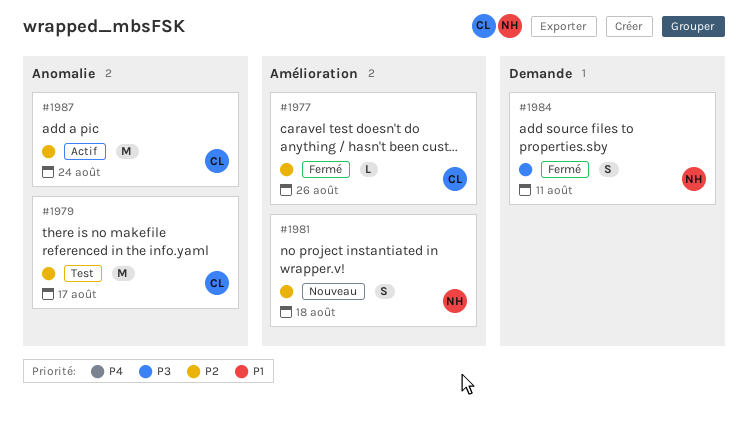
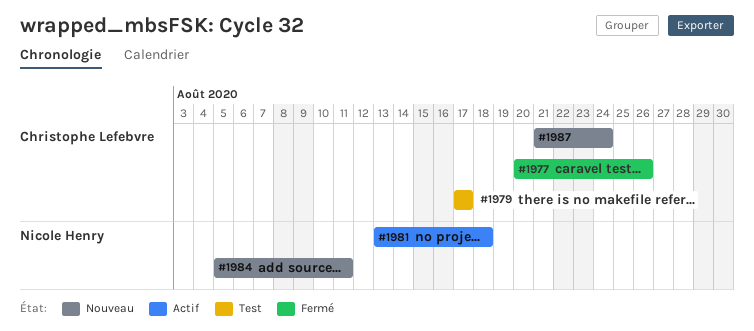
#1981, status: Nouveau -> Actif
#1984, status: Fermé -> Nouveau
#1987, status: Actif -> Nouveau

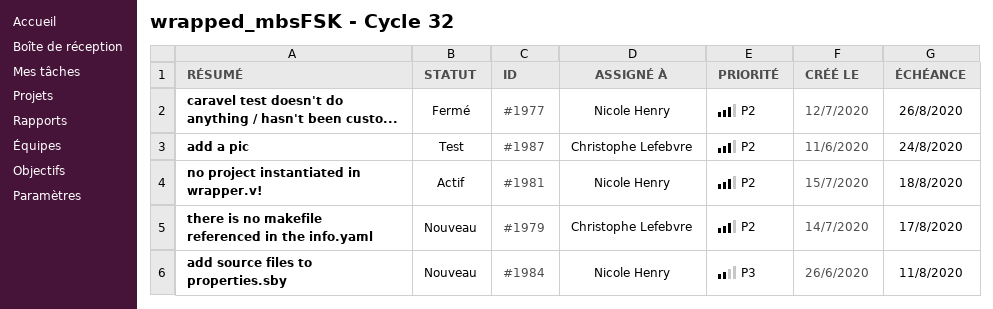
#1977, owner: Christophe Lefebvre -> Nicole Henry
#1979, status: Test -> Nouveau
#1987, status: Nouveau -> Test

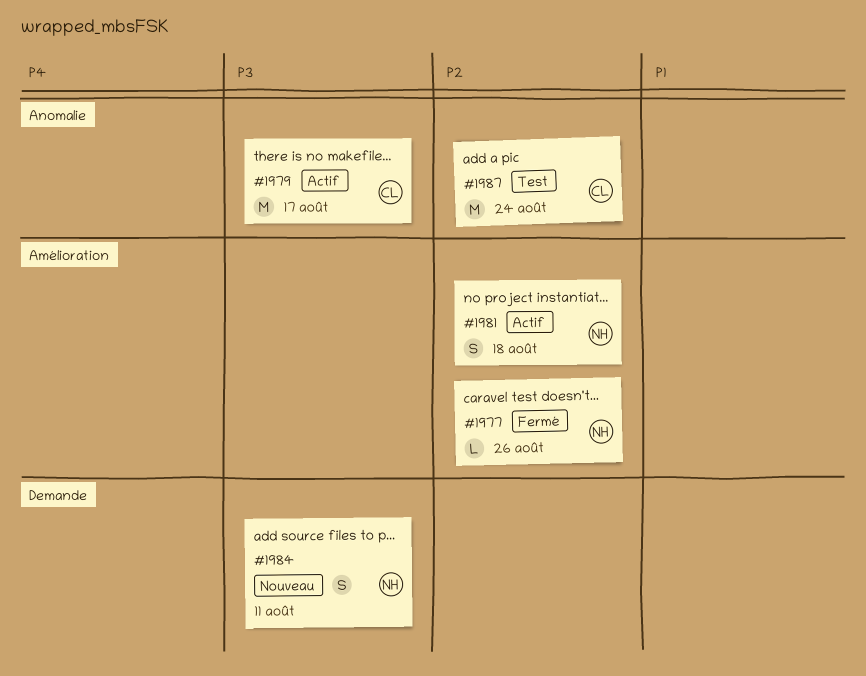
#1979, status: Nouveau -> Actif
#1979, priority: P2 -> P3

